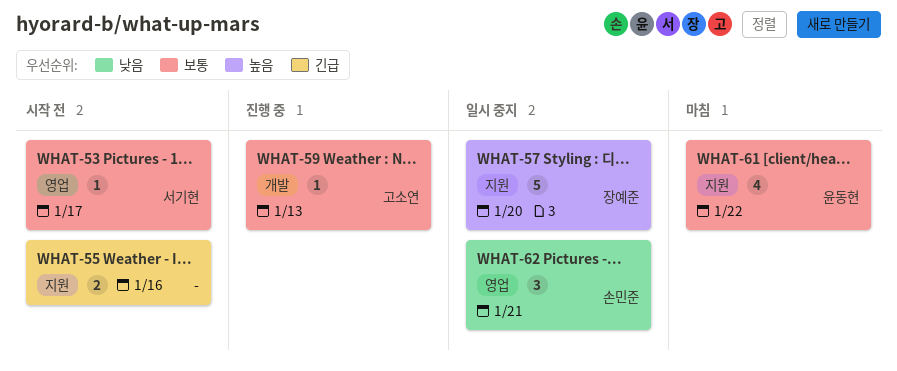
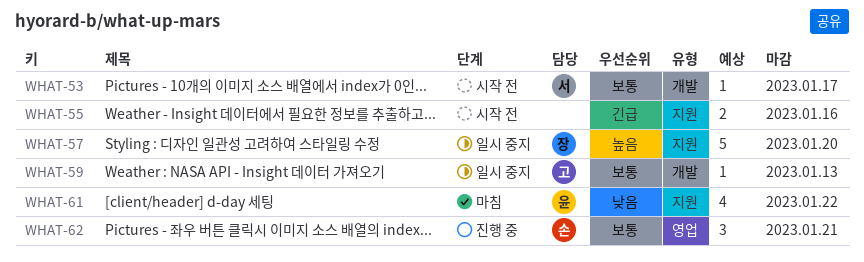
WHAT-53, label: 영업 -> 개발
WHAT-59, status: 진행 중 -> 일시 중지
WHAT-61, priority: 보통 -> 낮음
WHAT-62, status: 일시 중지 -> 진행 중
WHAT-62, priority: 낮음 -> 보통

